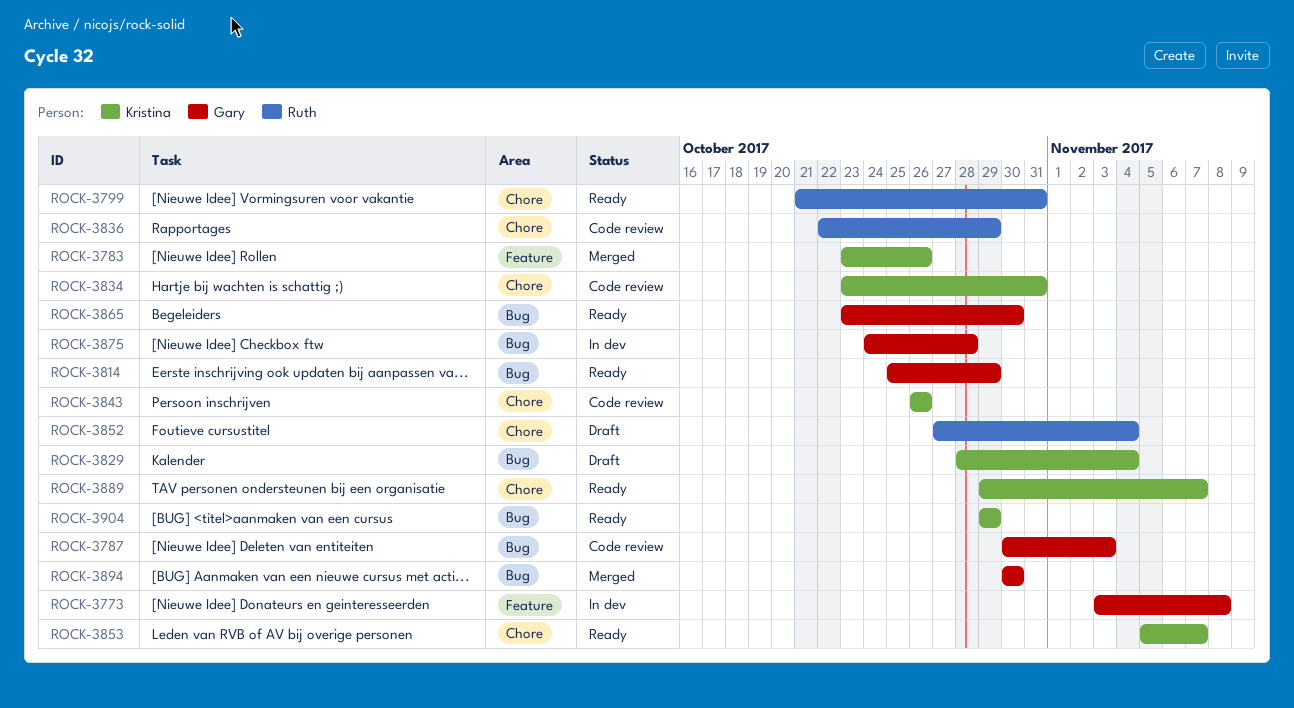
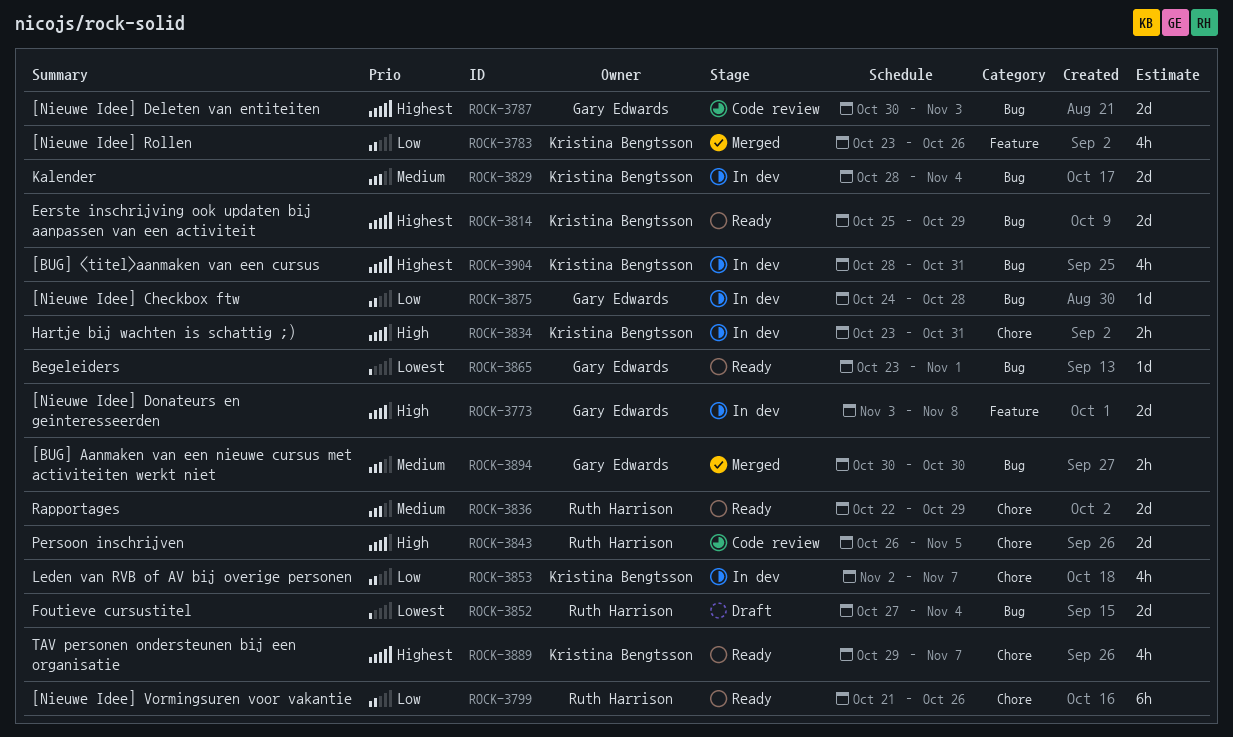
ROCK-3799, due: Oct 31 -> Oct 26
ROCK-3814, owner: Gary Edwards -> Kristina Bengtsson
ROCK-3829, status: Draft -> In dev
ROCK-3834, status: Code review -> In dev
ROCK-3836, status: Code review -> Ready
ROCK-3843, owner: Kristina Bengtsson -> Ruth Harrison
ROCK-3843, due: Oct 26 -> Nov 5
ROCK-3852, label: Chore -> Bug
ROCK-3853, status: Ready -> In dev
ROCK-3853, start: Nov 5 -> Nov 2
ROCK-3865, due: Oct 30 -> Nov 1
ROCK-3904, status: Ready -> In dev
ROCK-3904, start: Oct 29 -> Oct 28
ROCK-3904, due: Oct 29 -> Oct 31

